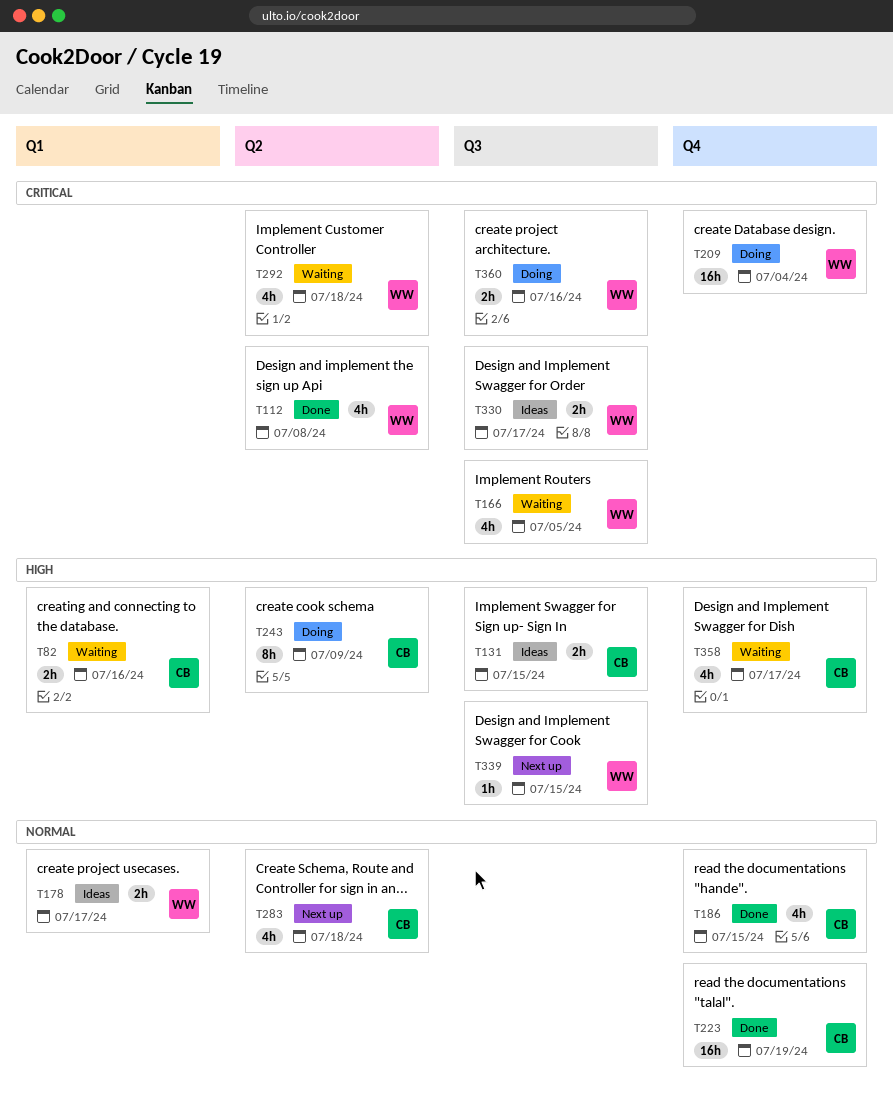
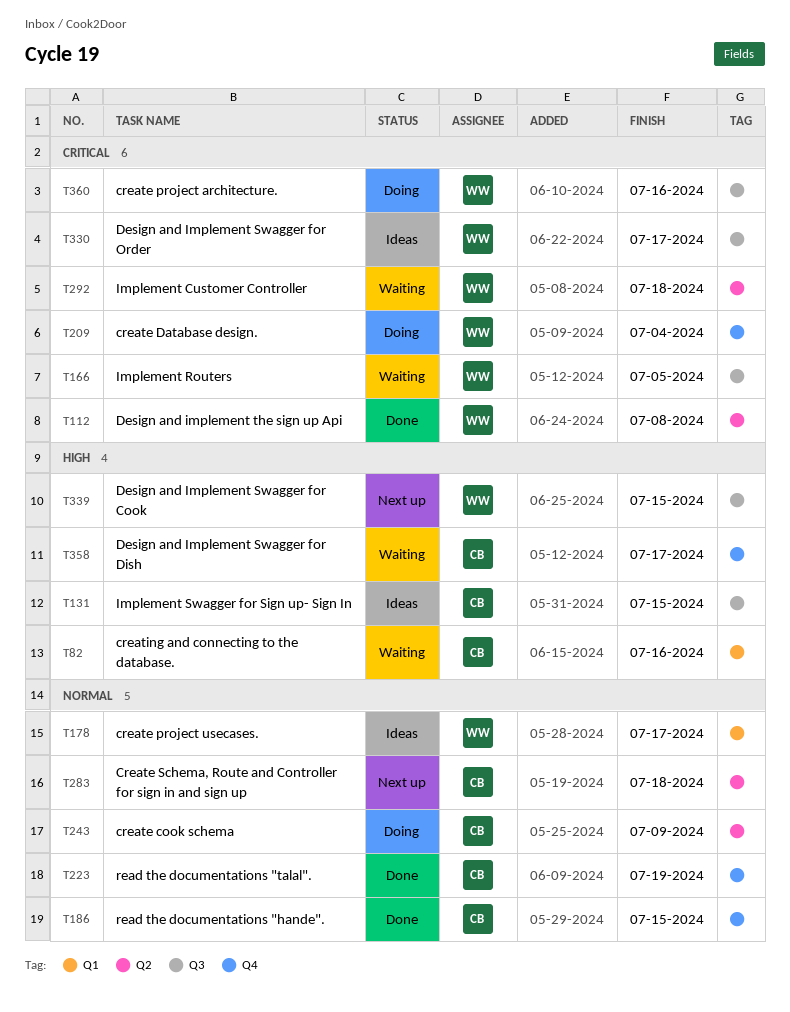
T243, priority: High -> Normal

